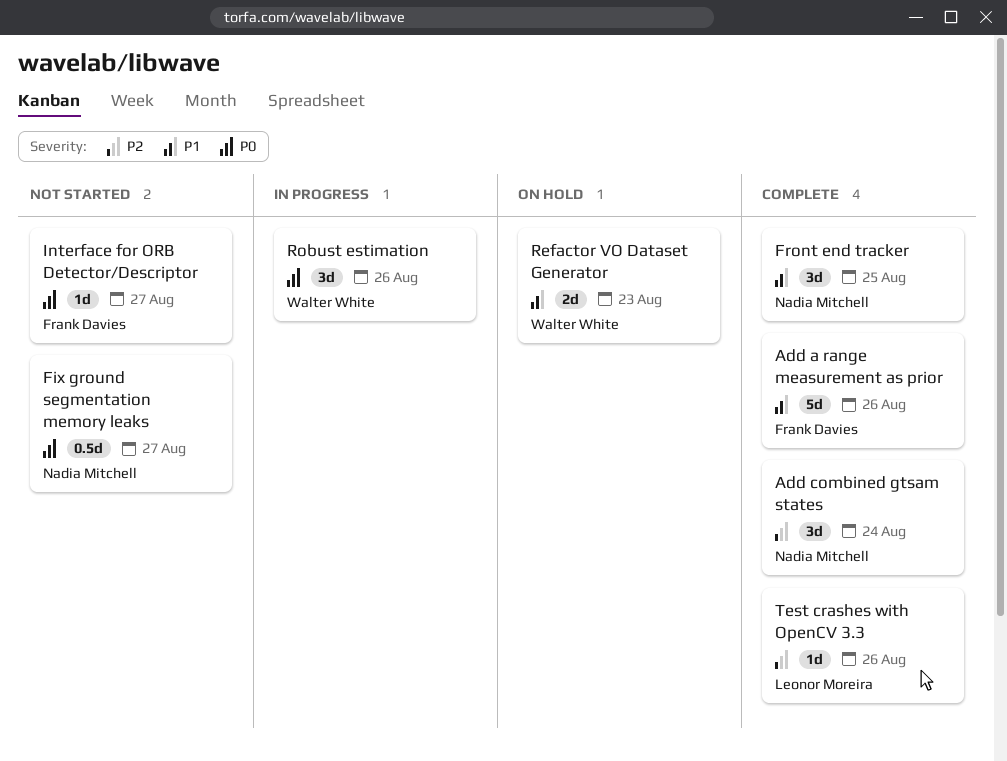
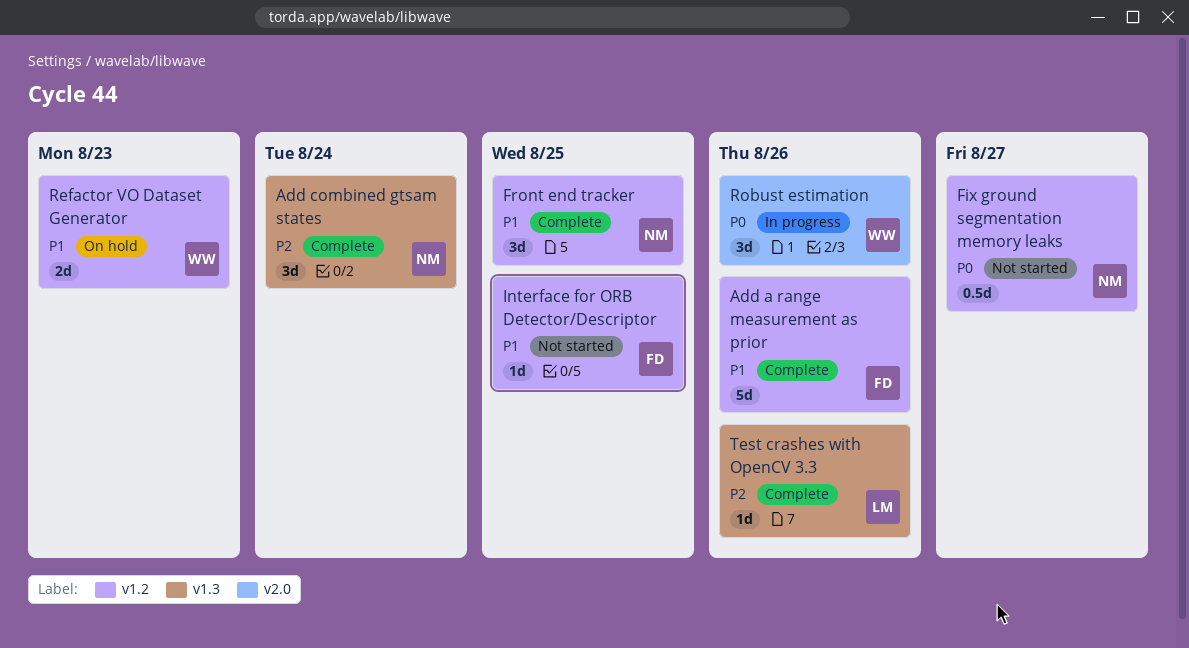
Interface for ORB Detector/Descriptor, priority: P0 -> P1
Interface for ORB Detector/Descriptor, due: Aug 27 -> Aug 25

